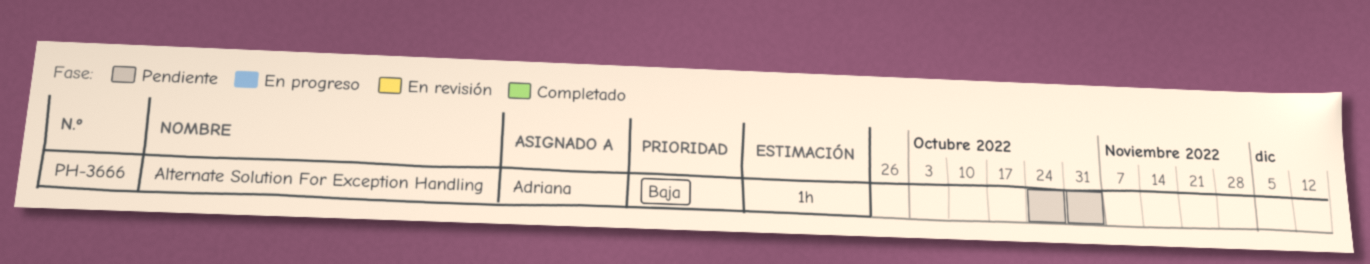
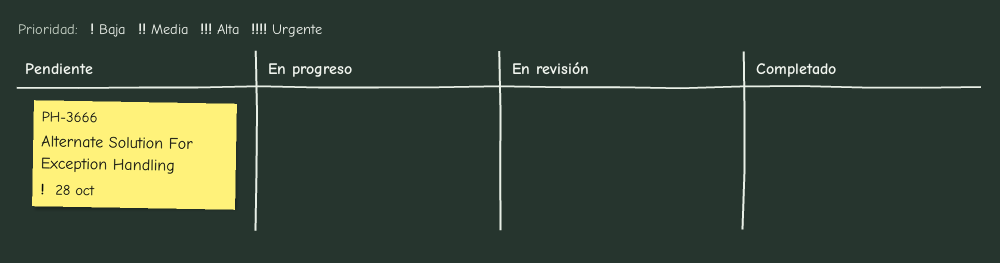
PH-3666, due: Nov 4 -> Oct 28

